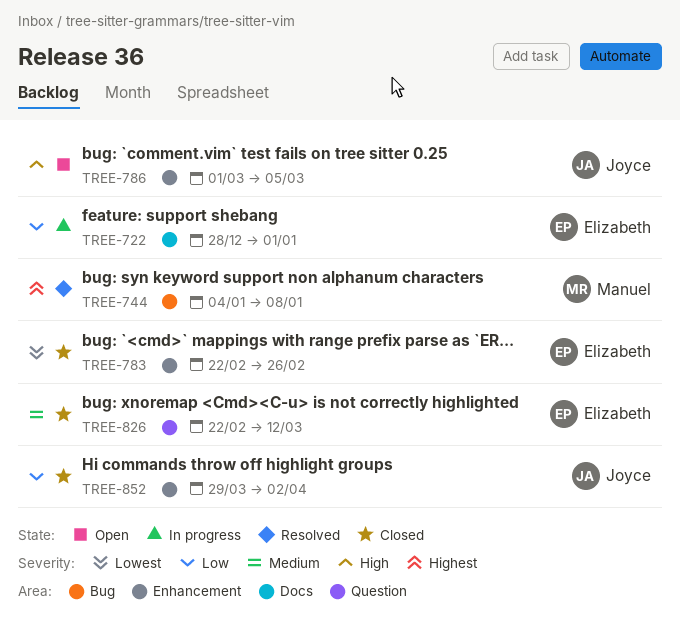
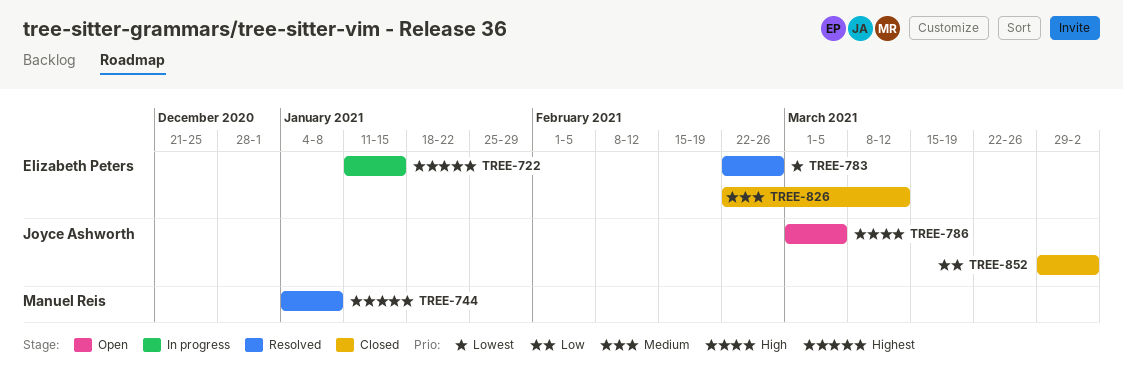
TREE-722, priority: Low -> Highest
TREE-722, start: Dec 28 -> Jan 11
TREE-722, due: Jan 1 -> Jan 15
TREE-783, status: Closed -> Resolved

